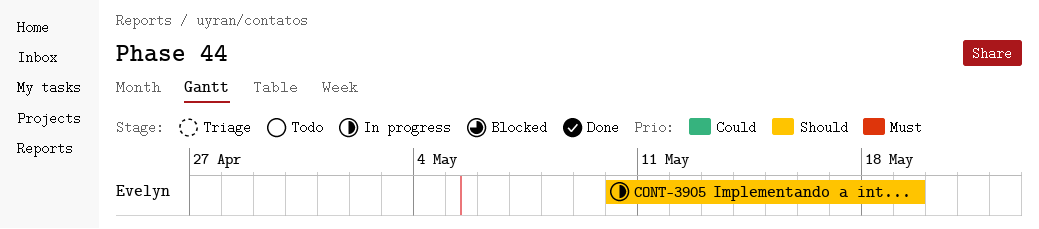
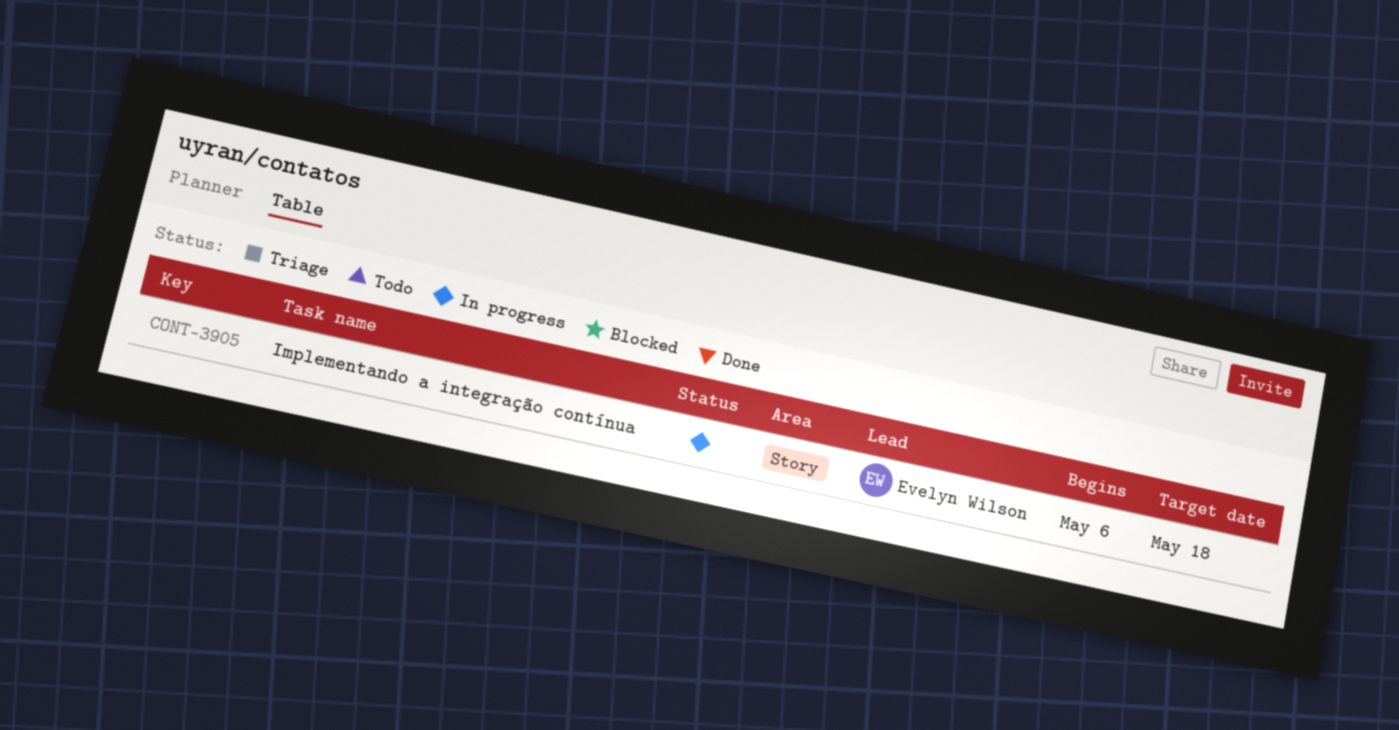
CONT-3905, start: May 10 -> May 6
CONT-3905, due: May 19 -> May 18

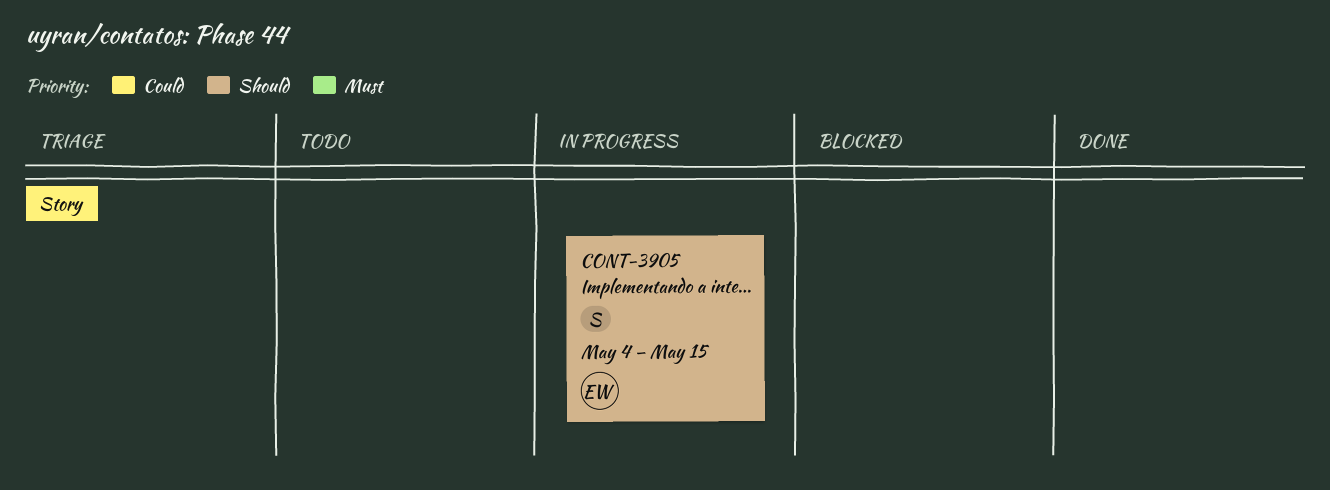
CONT-3905, start: May 6 -> May 4
CONT-3905, due: May 18 -> May 15

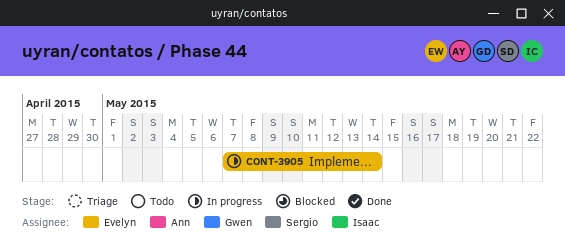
CONT-3905, start: May 4 -> May 7
CONT-3905, due: May 15 -> May 14

